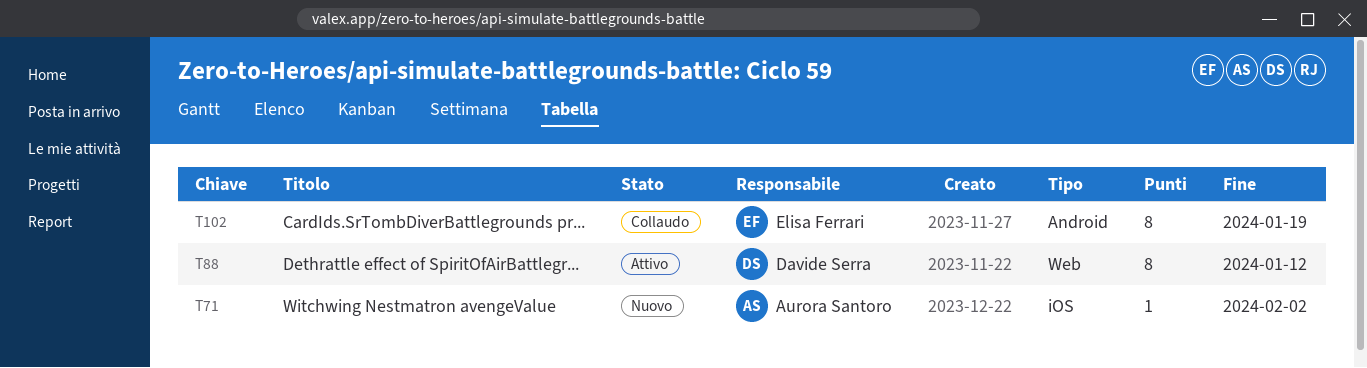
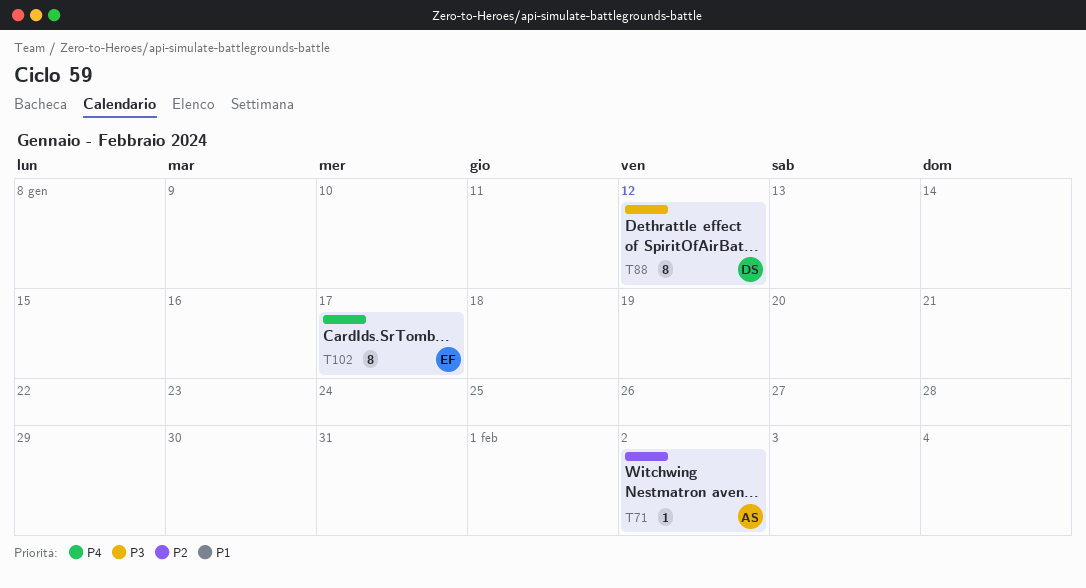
T102, due: Jan 19 -> Jan 17

